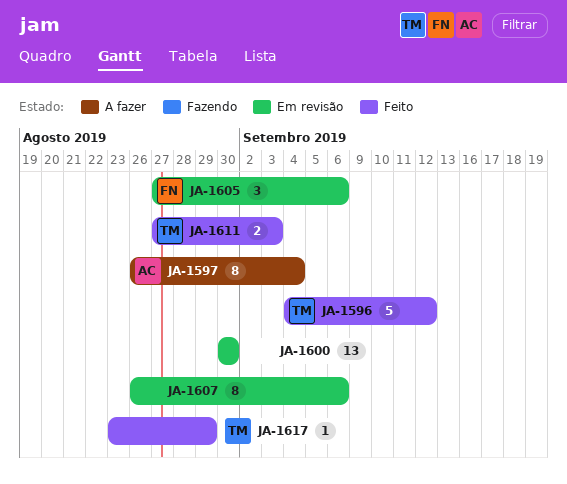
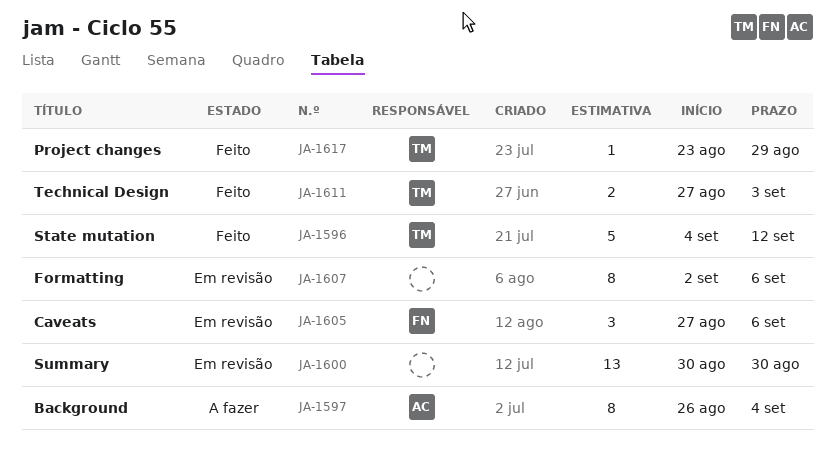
JA-1607, start: Aug 26 -> Sep 2

